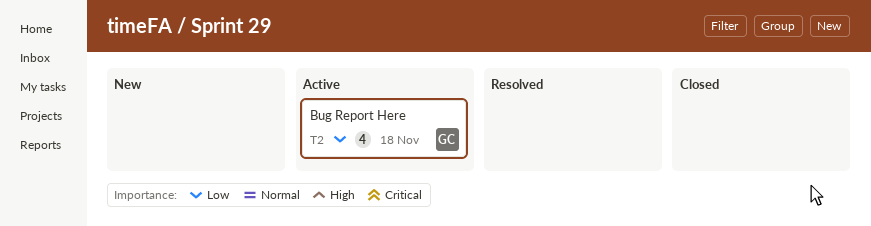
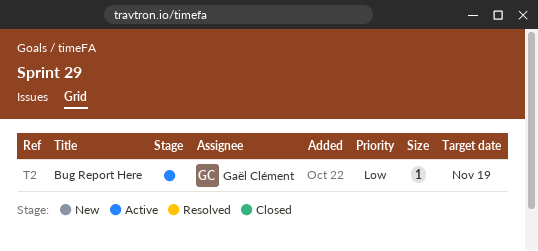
T2, estimate: 4 -> 1
T2, due: Nov 18 -> Nov 19

